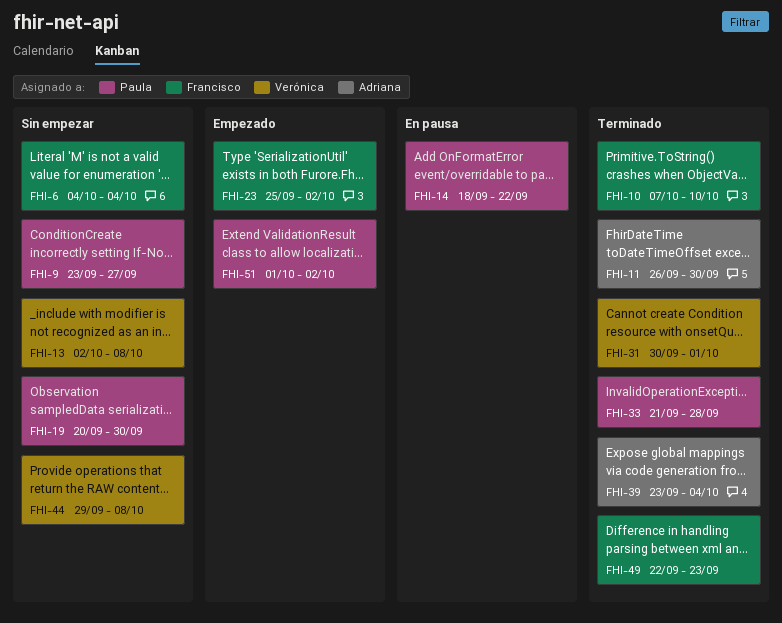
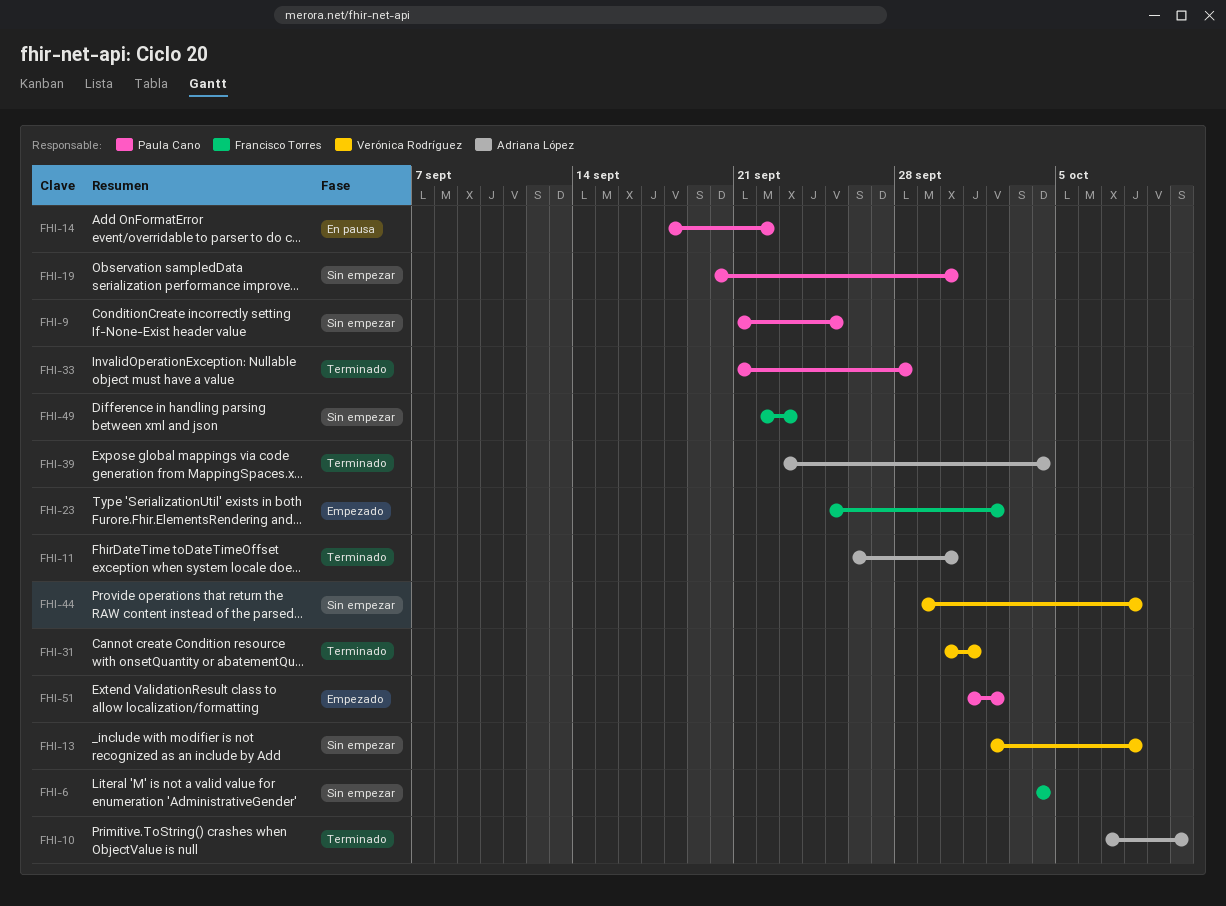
FHI-9, start: Sep 23 -> Sep 21
FHI-9, due: Sep 27 -> Sep 25
FHI-10, owner: Francisco Torres -> Adriana López
FHI-49, status: Terminado -> Sin empezar

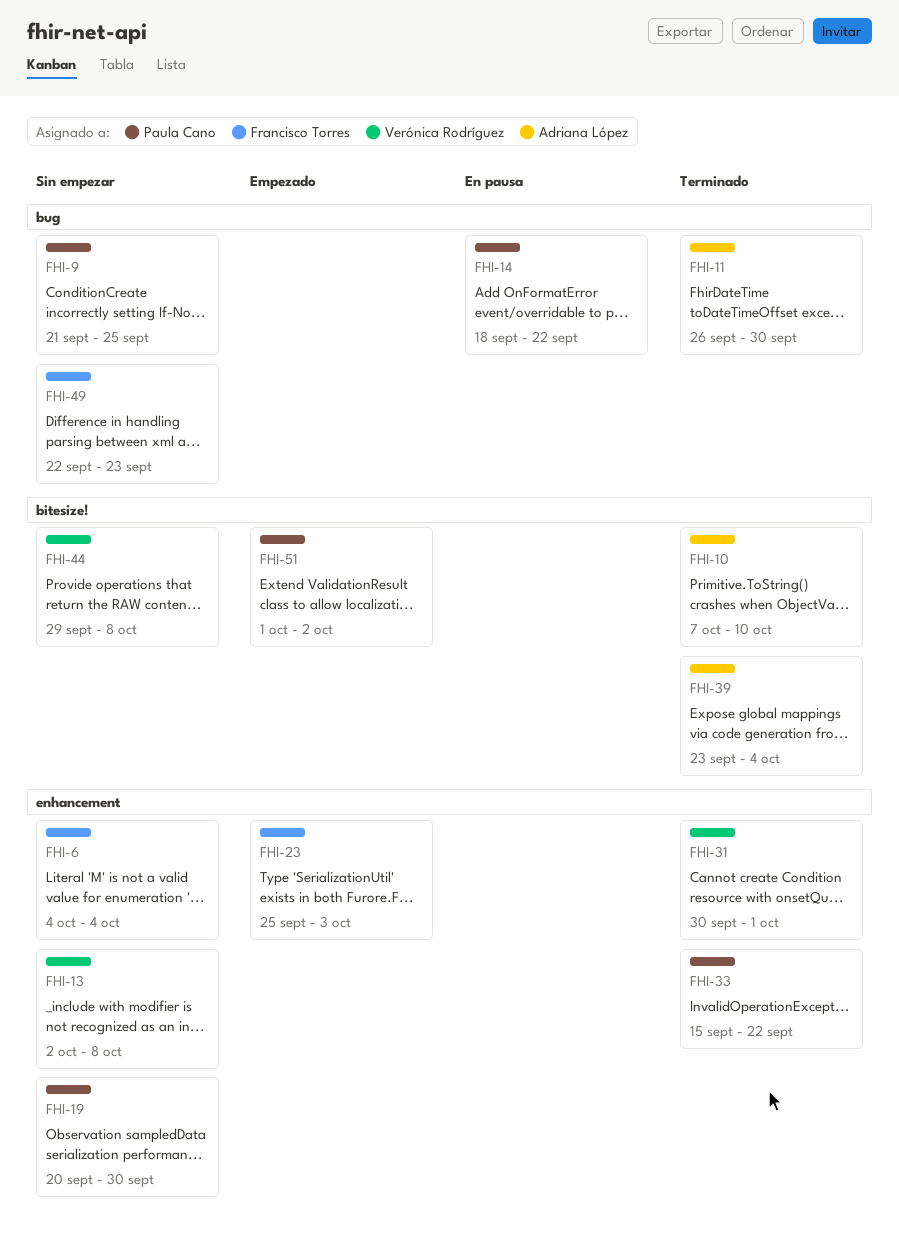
FHI-23, due: Oct 2 -> Oct 3
FHI-33, start: Sep 21 -> Sep 15
FHI-33, due: Sep 28 -> Sep 22

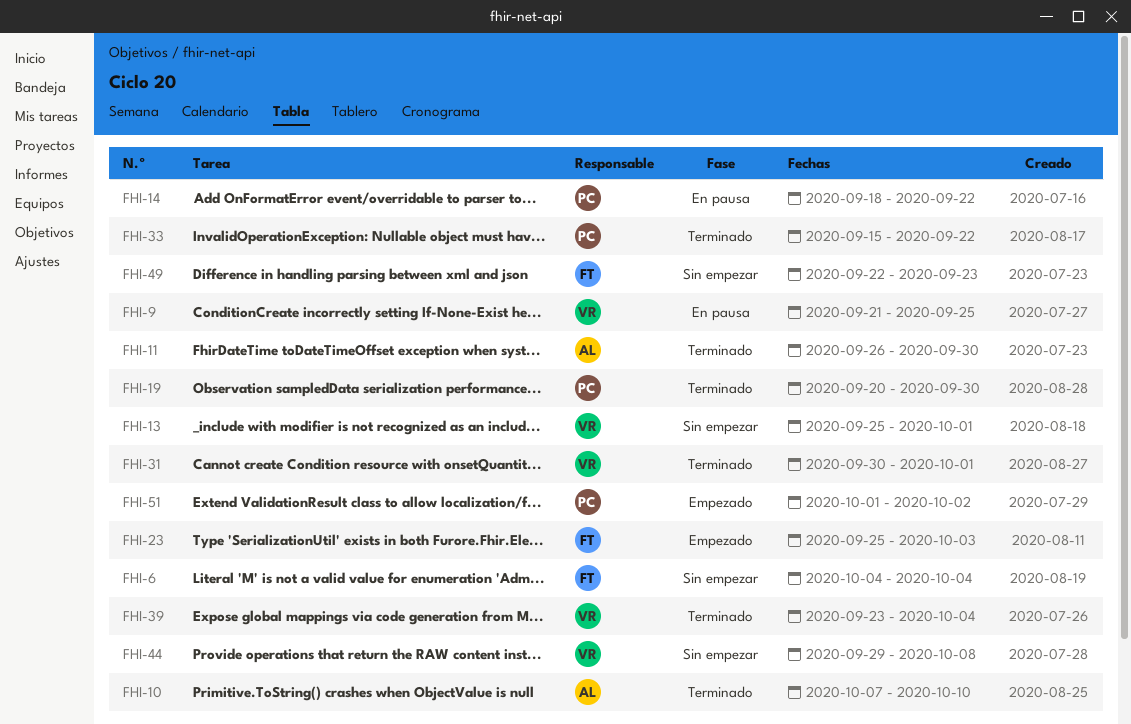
FHI-9, status: Sin empezar -> En pausa
FHI-9, owner: Paula Cano -> Verónica Rodríguez
FHI-13, start: Oct 2 -> Sep 25
FHI-13, due: Oct 8 -> Oct 1
FHI-19, status: Sin empezar -> Terminado
FHI-39, owner: Adriana López -> Verónica Rodríguez

